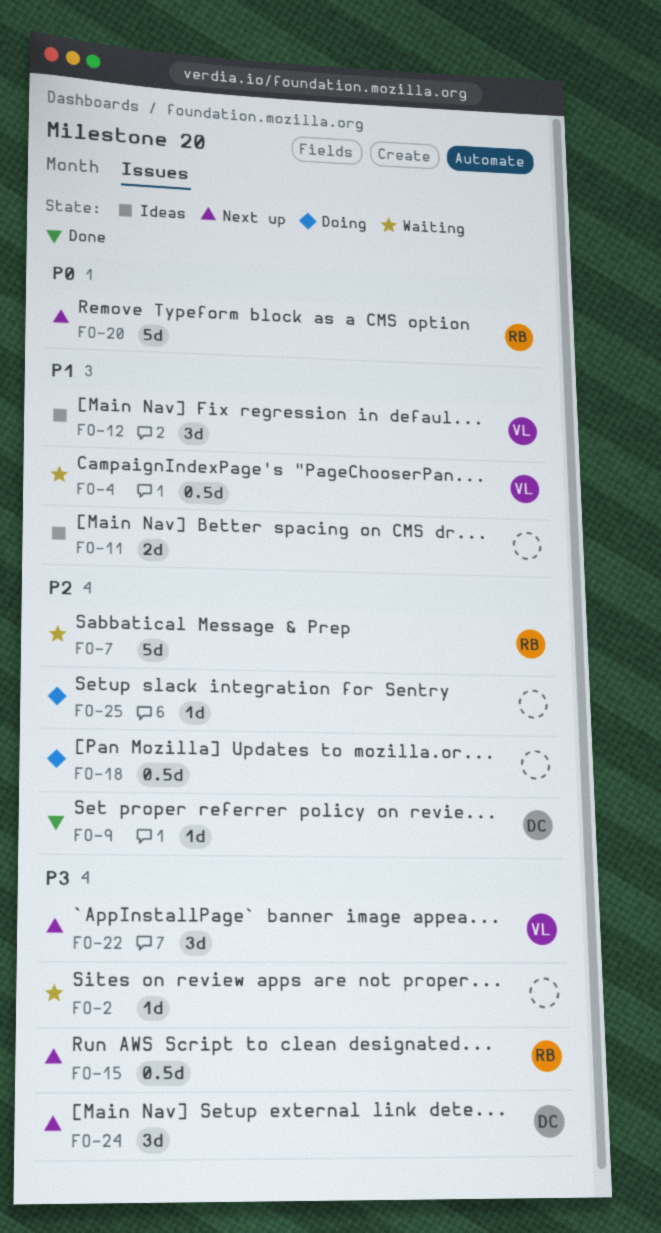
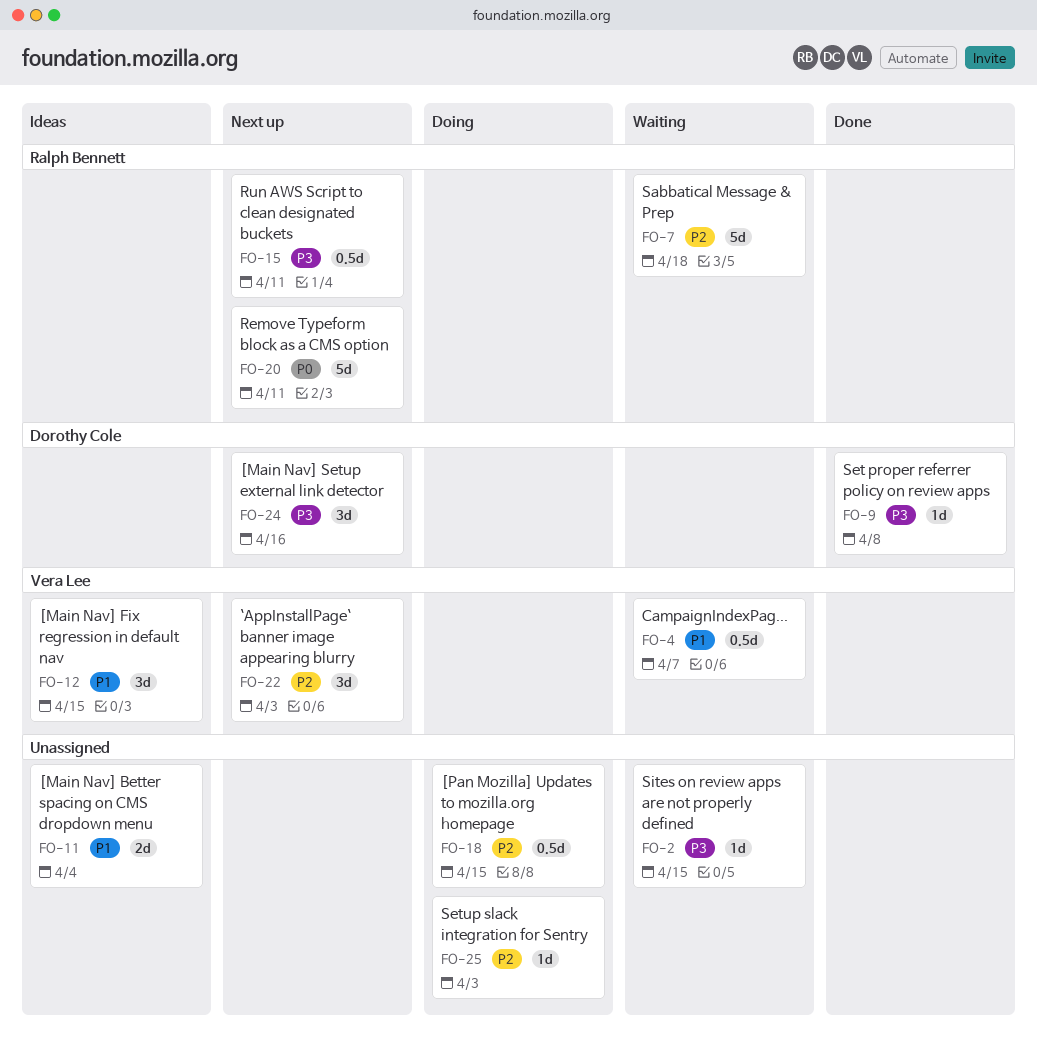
FO-9, priority: P2 -> P3
FO-22, priority: P3 -> P2

